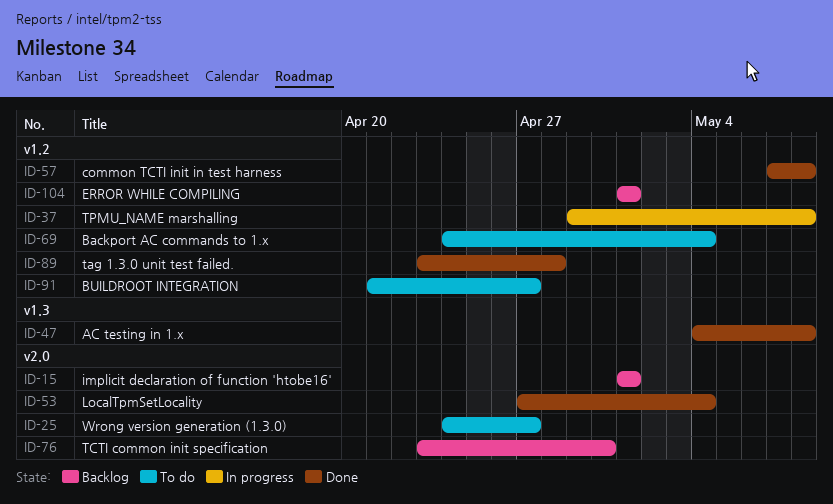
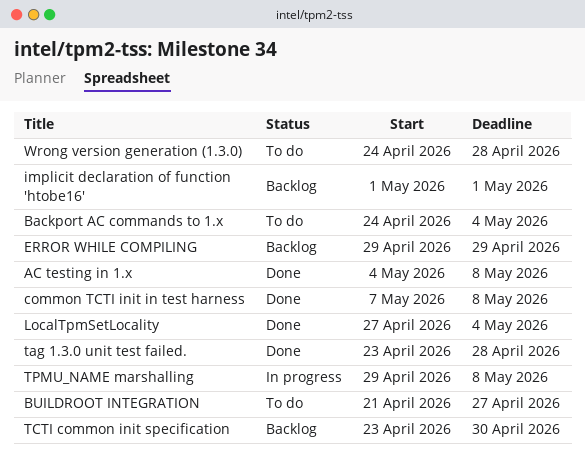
ERROR WHILE COMPILING, start: May 1 -> Apr 29
ERROR WHILE COMPILING, due: May 1 -> Apr 29
Wrong version generation (1.3.0), due: Apr 27 -> Apr 28

